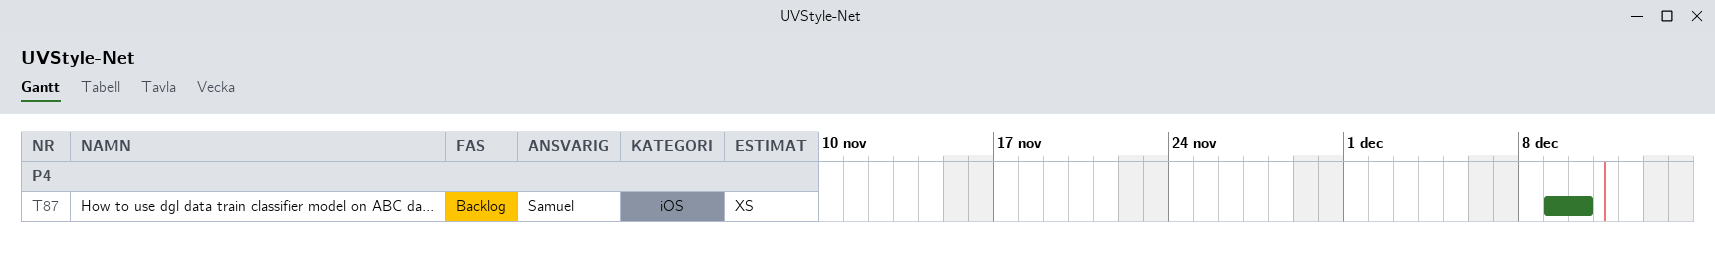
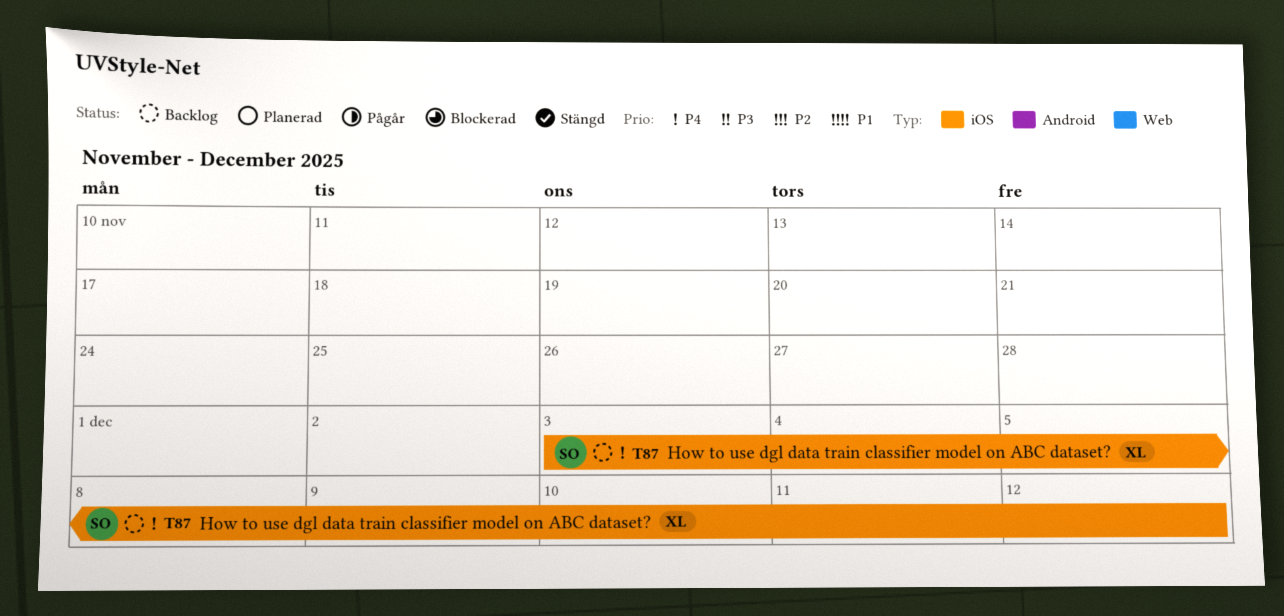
T87, estimate: XS -> XL
T87, start: Dec 9 -> Dec 3
T87, due: Dec 10 -> Dec 12

